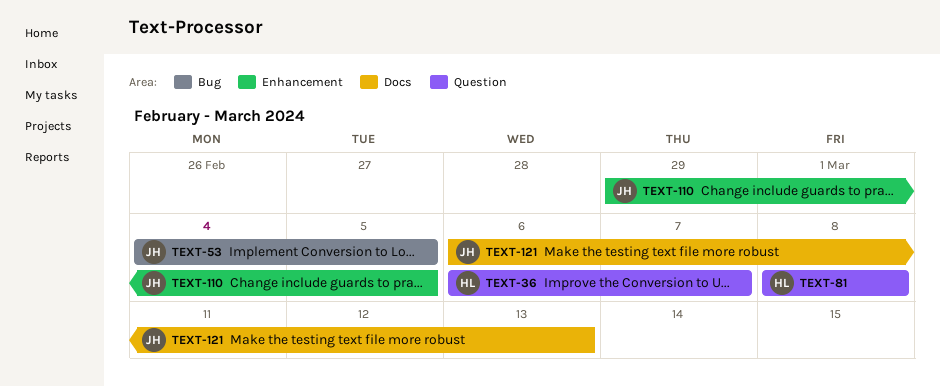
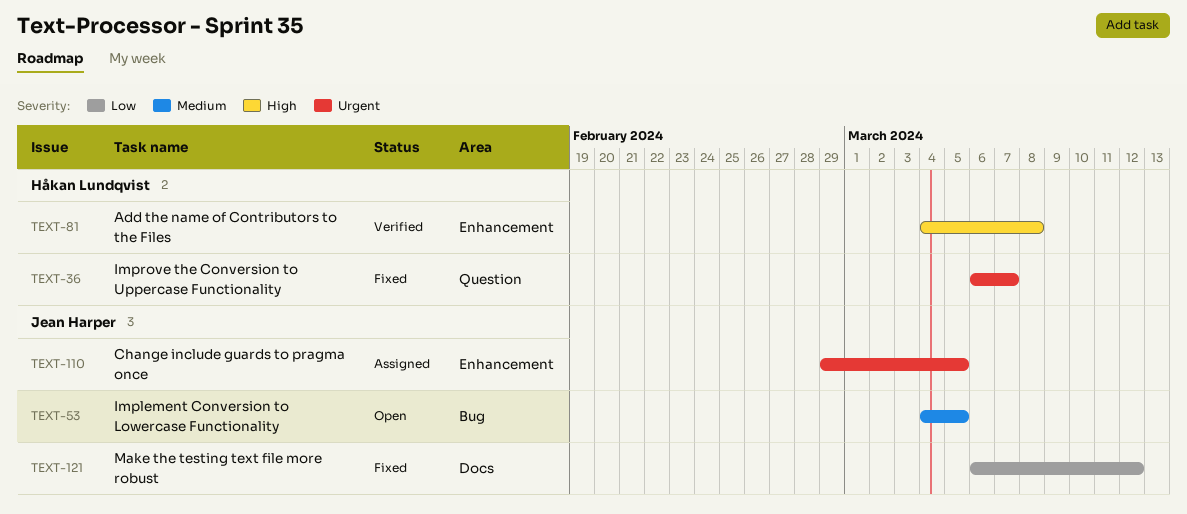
TEXT-81, label: Question -> Enhancement
TEXT-81, start: Mar 8 -> Mar 4
TEXT-121, due: Mar 13 -> Mar 12

